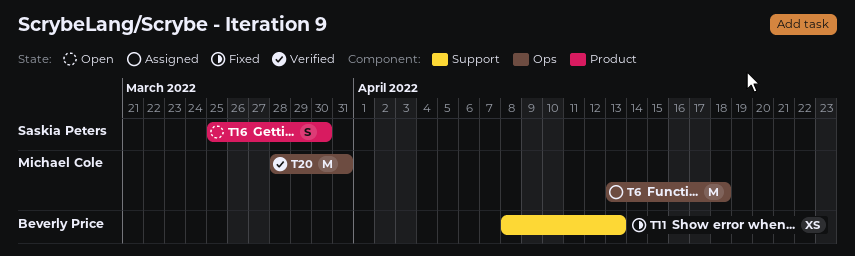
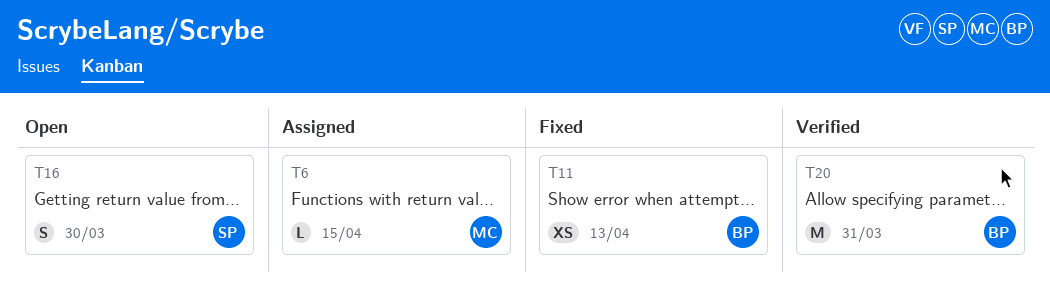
T6, estimate: M -> L
T6, due: Apr 18 -> Apr 15
T20, owner: Michael Cole -> Beverly Price

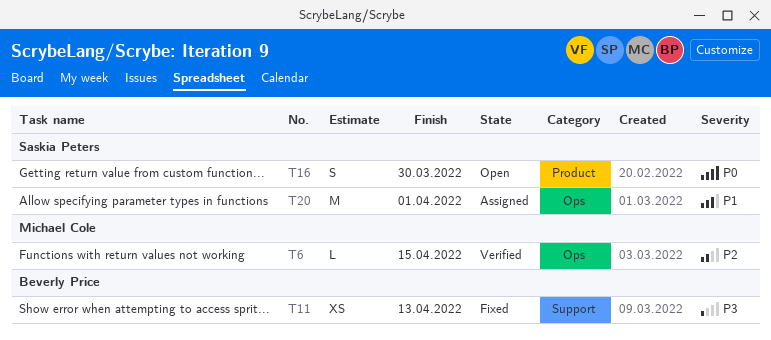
T6, status: Assigned -> Verified
T20, status: Verified -> Assigned
T20, owner: Beverly Price -> Saskia Peters
T20, due: Mar 31 -> Apr 1

